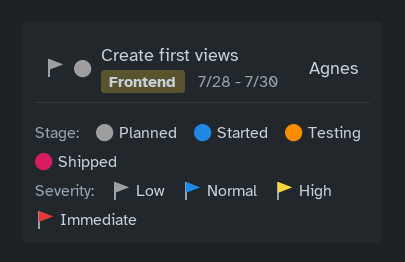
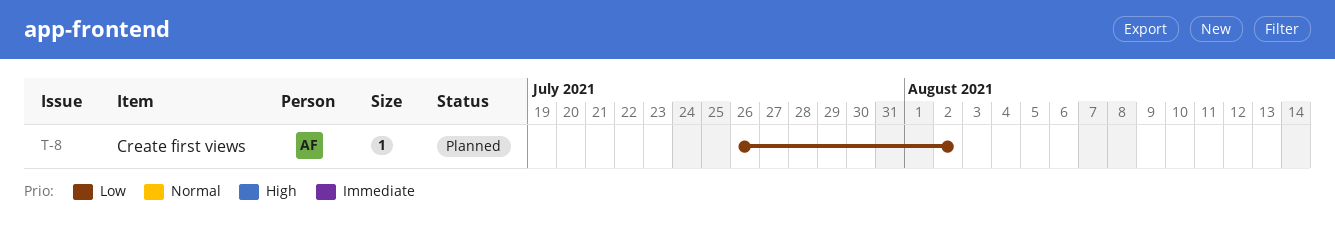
Create first views, start: Jul 28 -> Jul 26
Create first views, due: Jul 30 -> Aug 2

